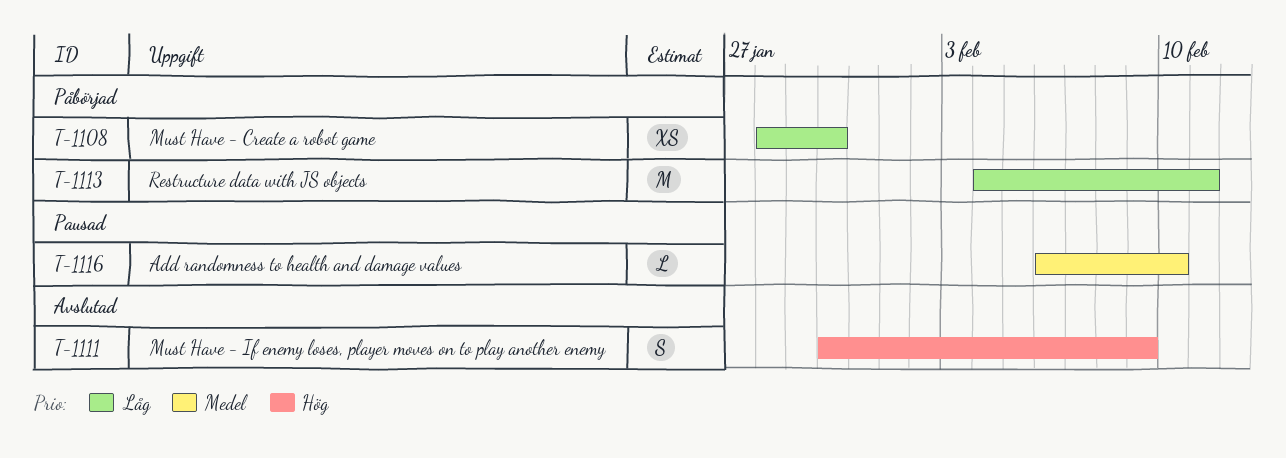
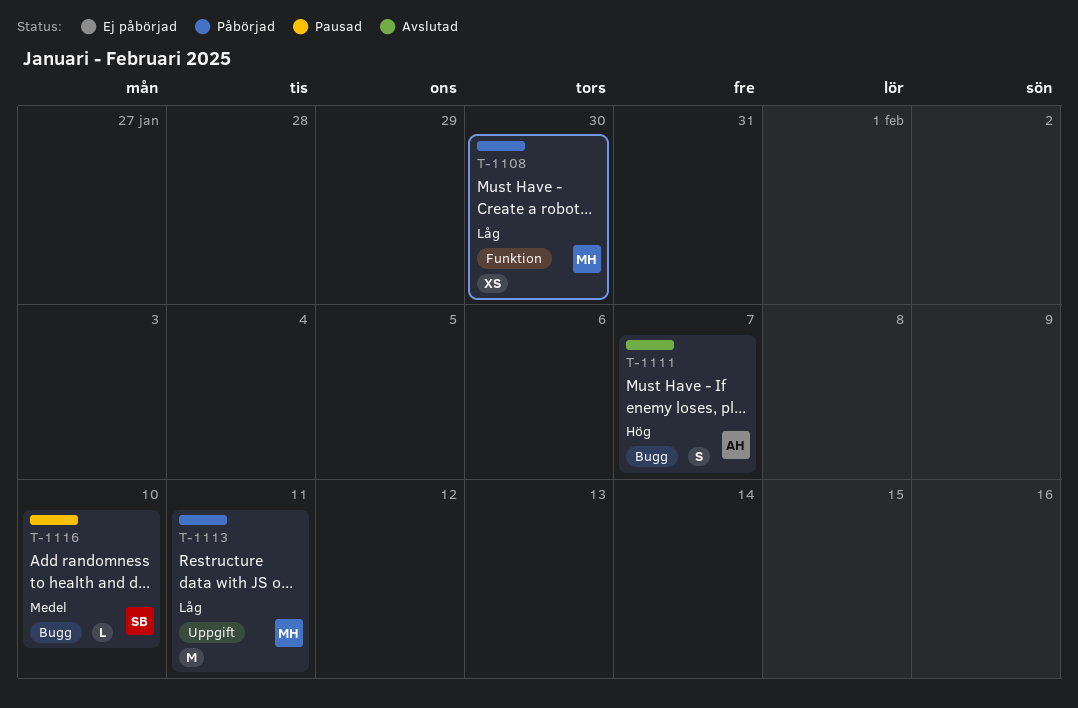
T-1111, due: Feb 9 -> Feb 7

